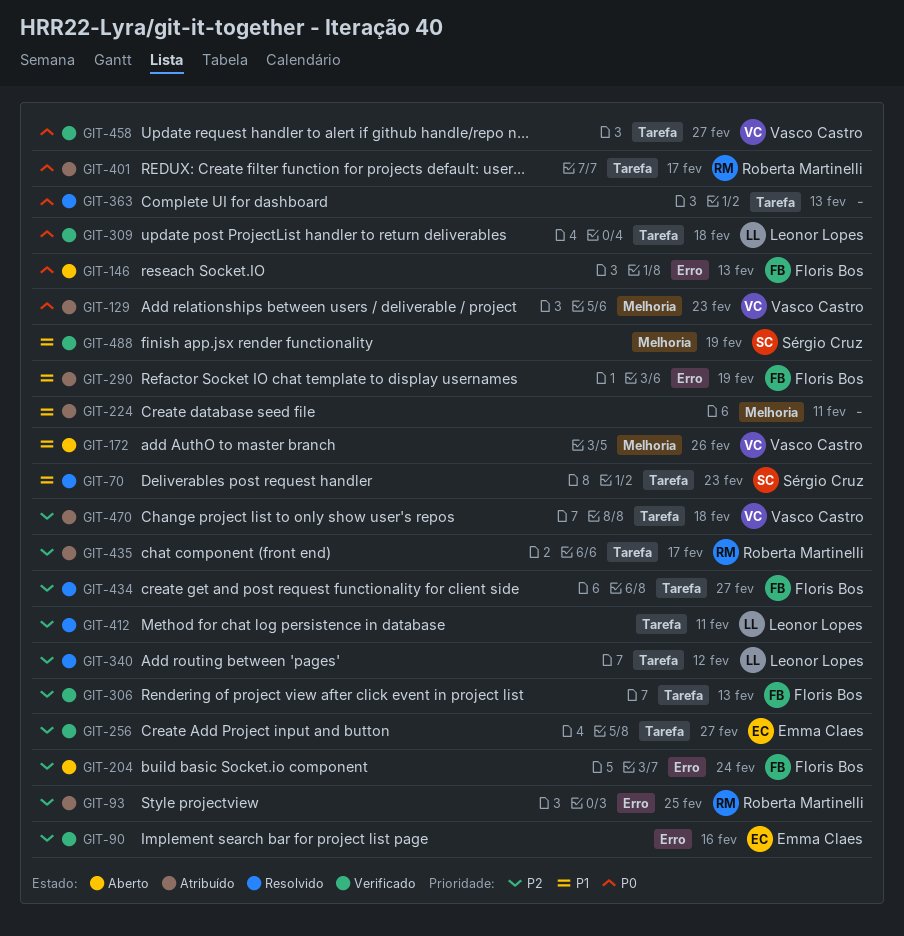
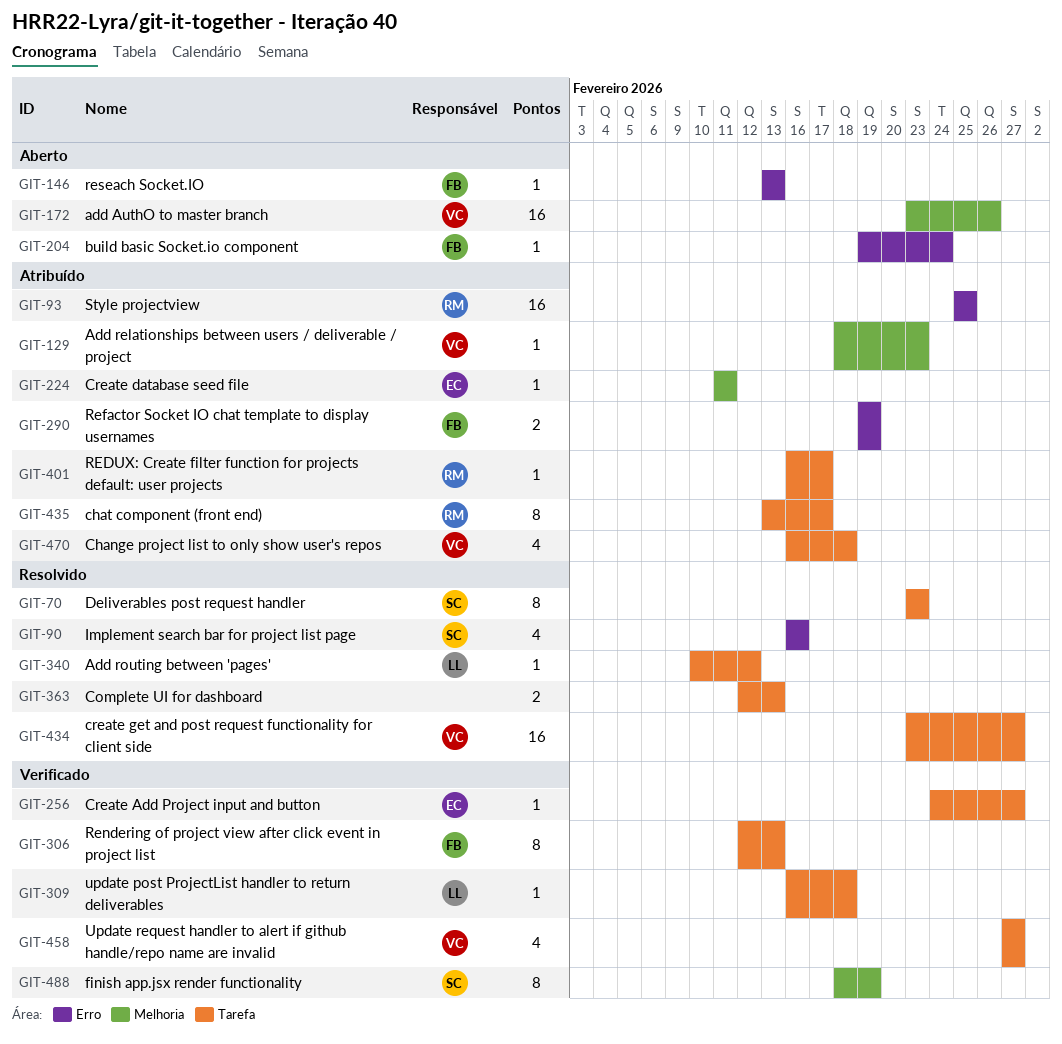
GIT-90, status: Verificado -> Resolvido
GIT-90, owner: Emma Claes -> Sérgio Cruz
GIT-224, owner: none -> Emma Claes
GIT-412: present -> none
GIT-434, owner: Floris Bos -> Vasco Castro

